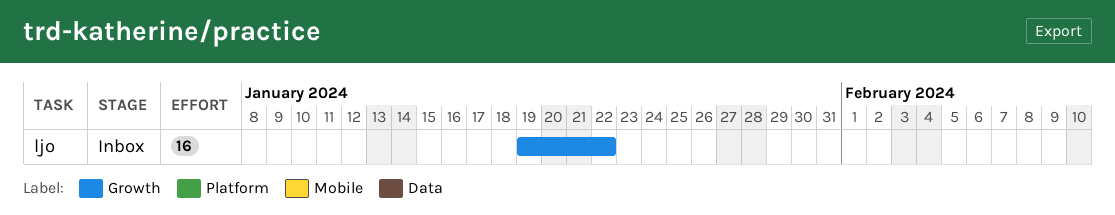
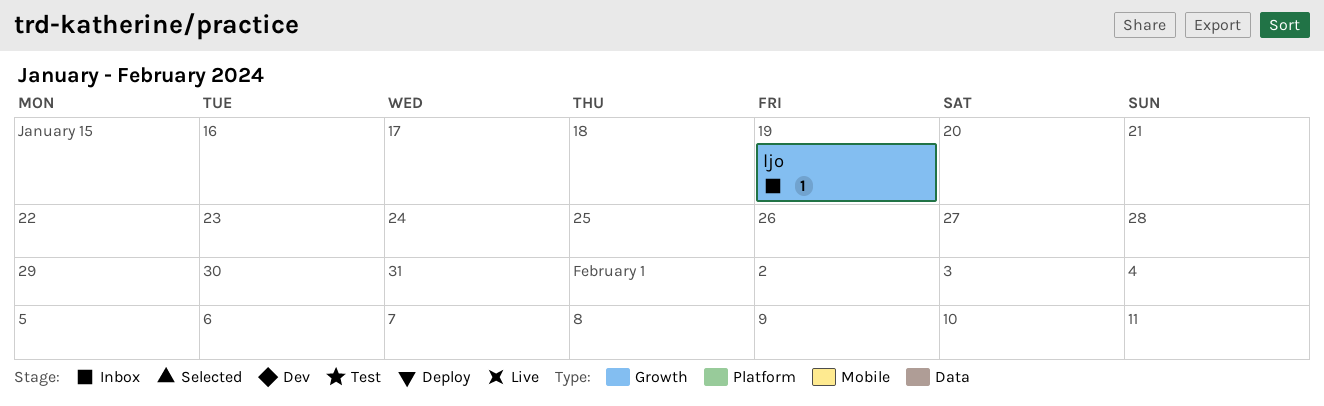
ljo, estimate: 16 -> 1
ljo, due: Jan 22 -> Jan 19

